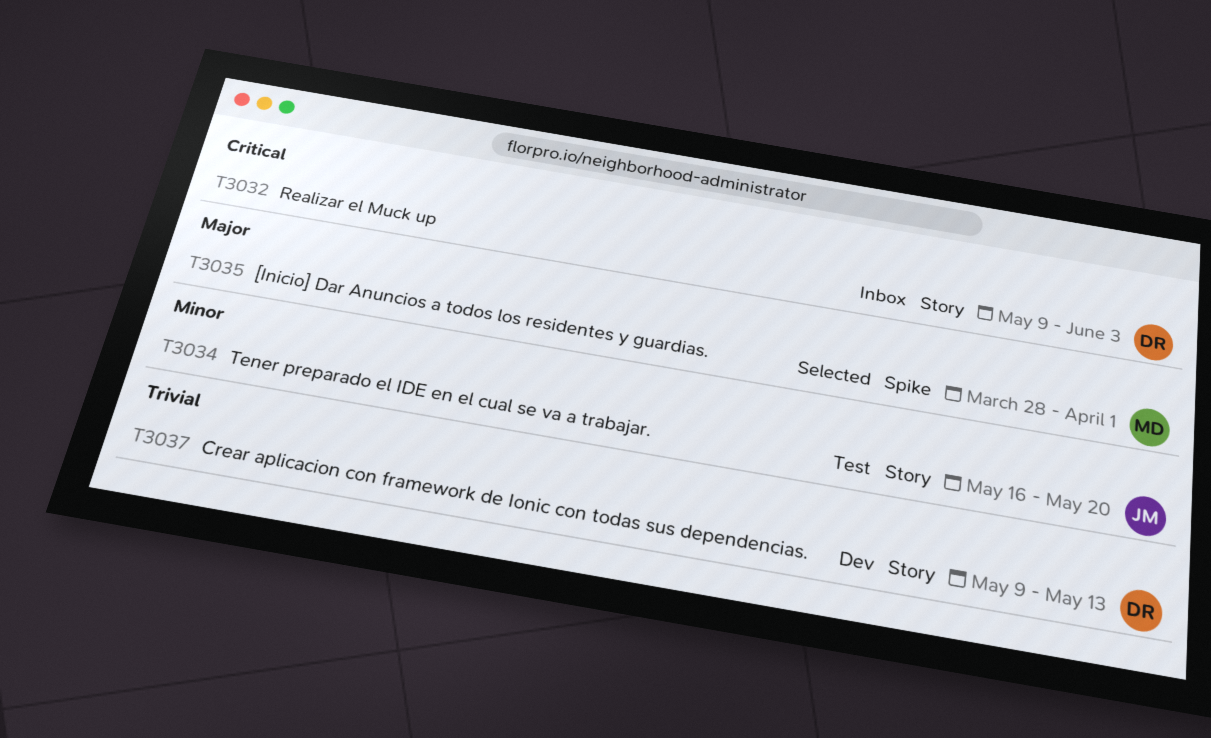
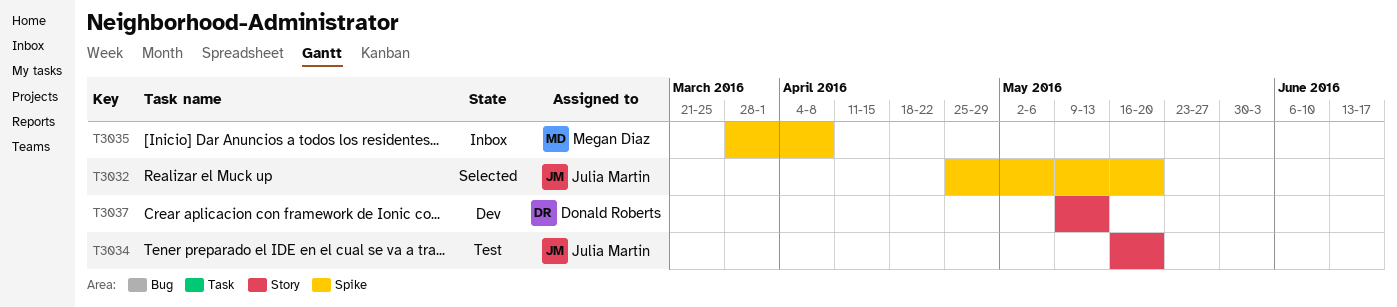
T3032, status: Inbox -> Selected
T3032, owner: Donald Roberts -> Julia Martin
T3032, label: Story -> Spike
T3032, start: May 9 -> Apr 25
T3032, due: Jun 3 -> May 20
T3035, status: Selected -> Inbox
T3035, due: Apr 1 -> Apr 8

